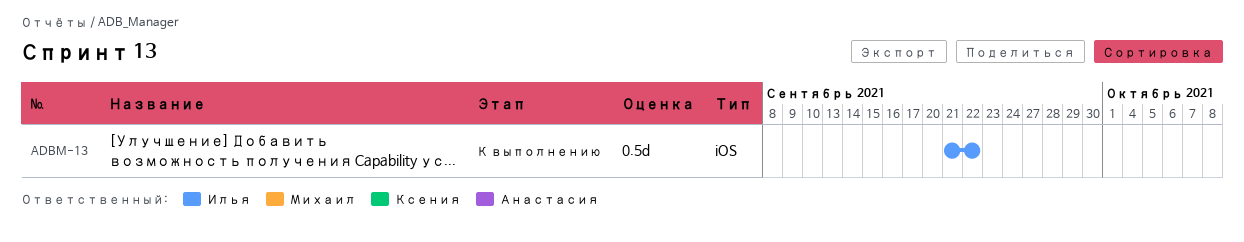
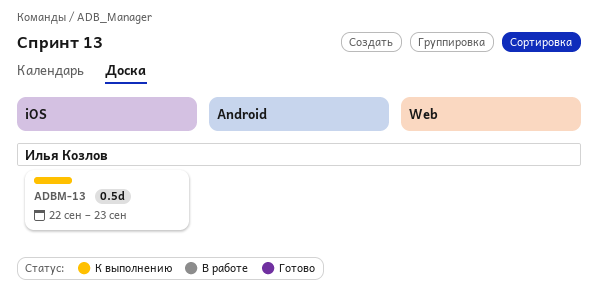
ADBM-13, start: Sep 21 -> Sep 22
ADBM-13, due: Sep 22 -> Sep 23

